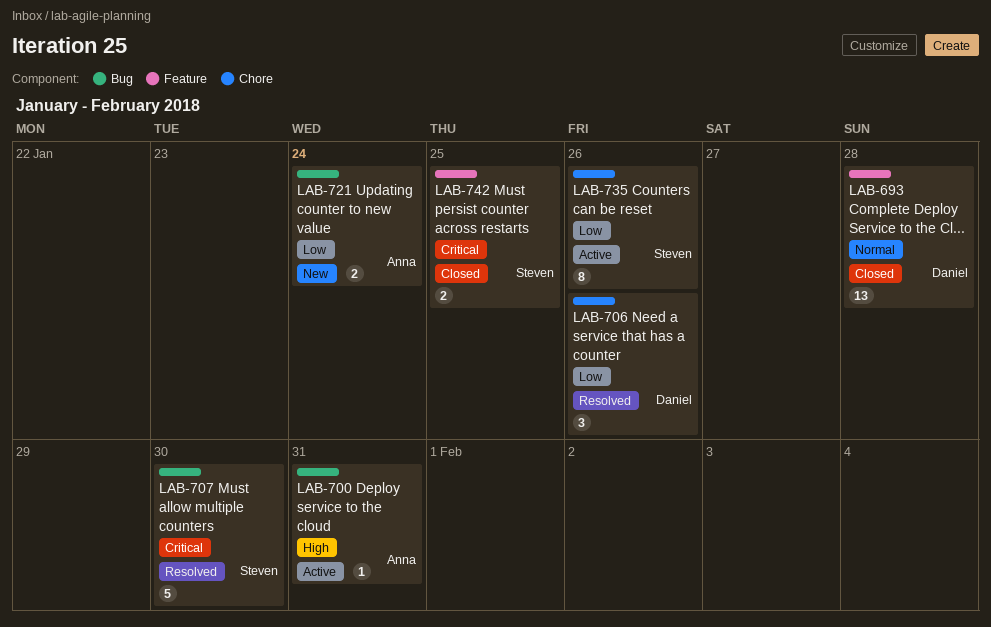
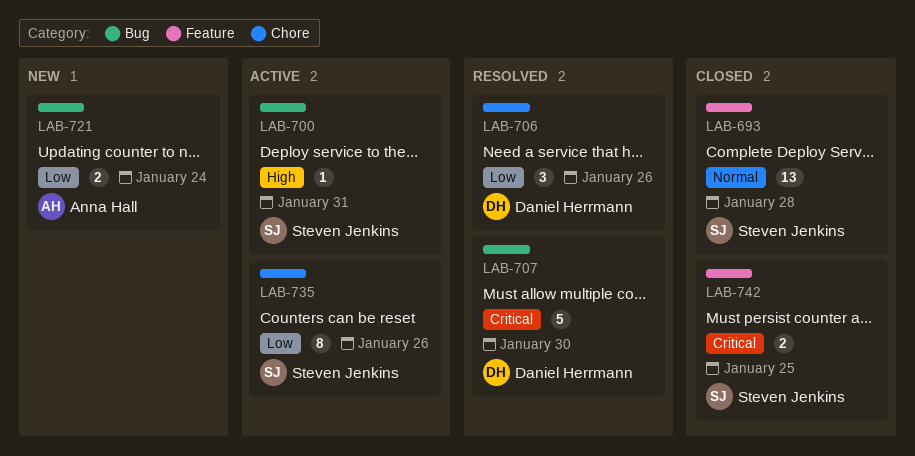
LAB-693, owner: Daniel Herrmann -> Steven Jenkins
LAB-700, owner: Anna Hall -> Steven Jenkins
LAB-707, owner: Steven Jenkins -> Daniel Herrmann

